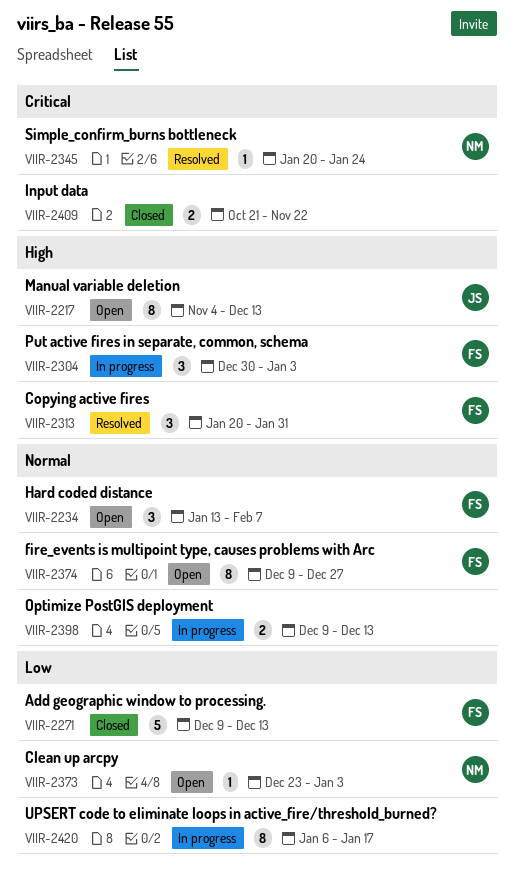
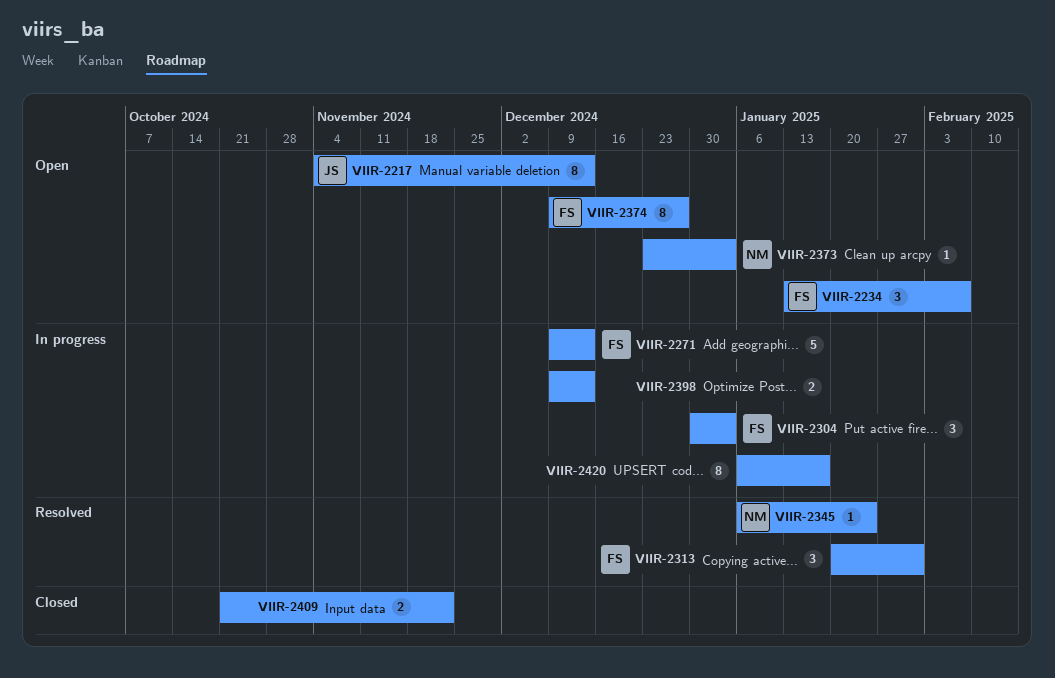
VIIR-2271, status: Closed -> In progress
VIIR-2345, start: Jan 20 -> Jan 6

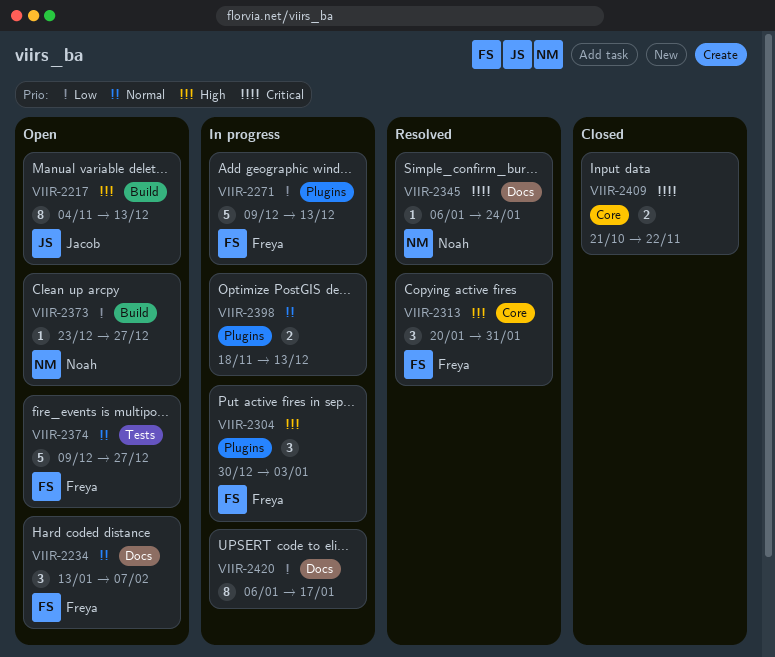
VIIR-2373, due: Jan 3 -> Dec 27
VIIR-2374, estimate: 8 -> 5
VIIR-2398, start: Dec 9 -> Nov 18

